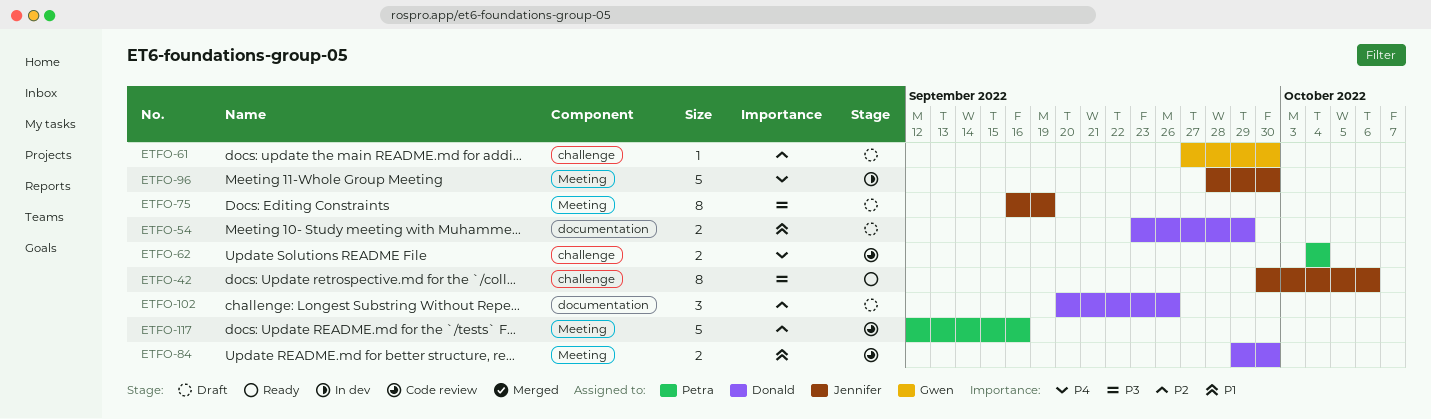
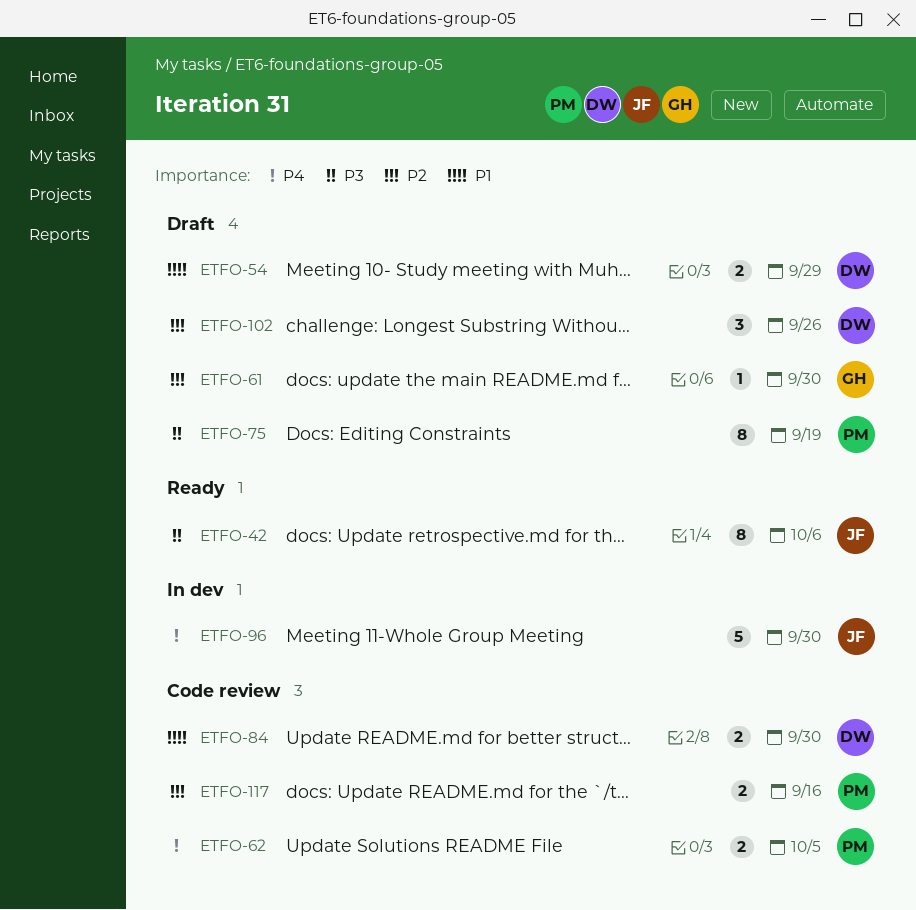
ETFO-62, due: Oct 4 -> Oct 5
ETFO-75, owner: Jennifer -> Petra
ETFO-117, estimate: 5 -> 2

